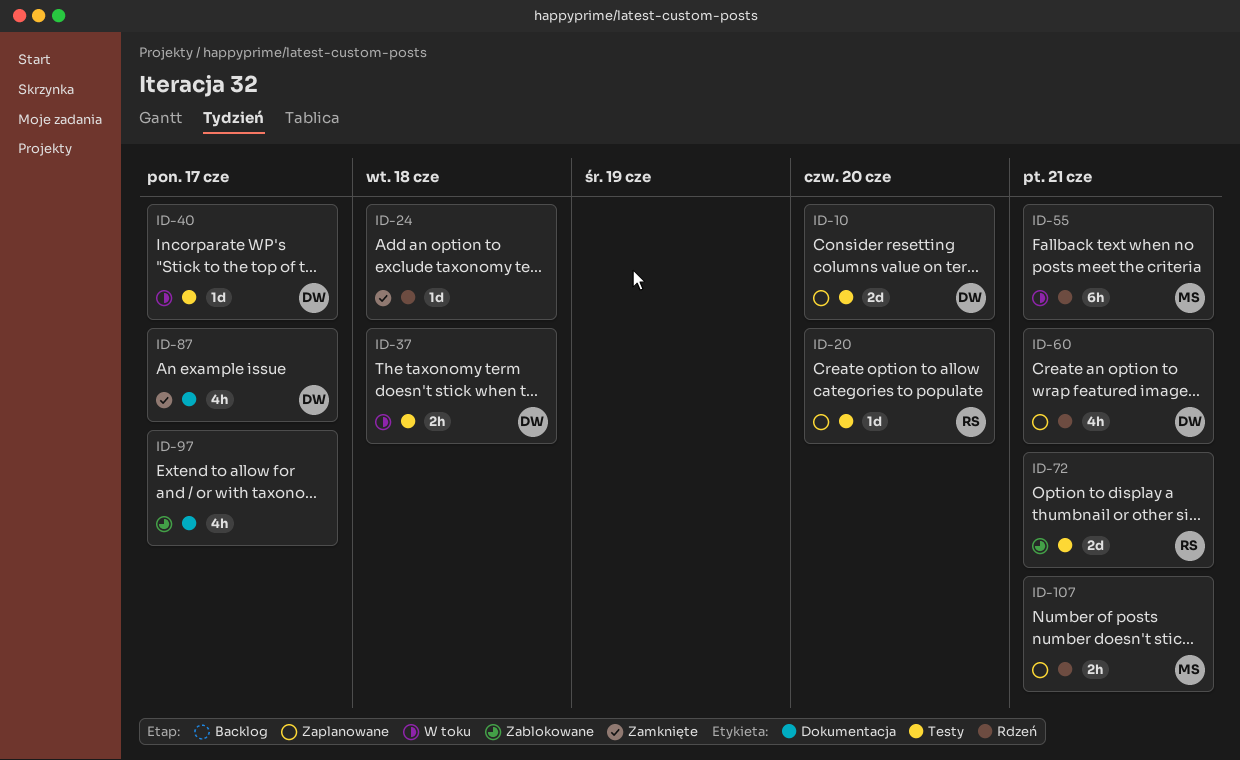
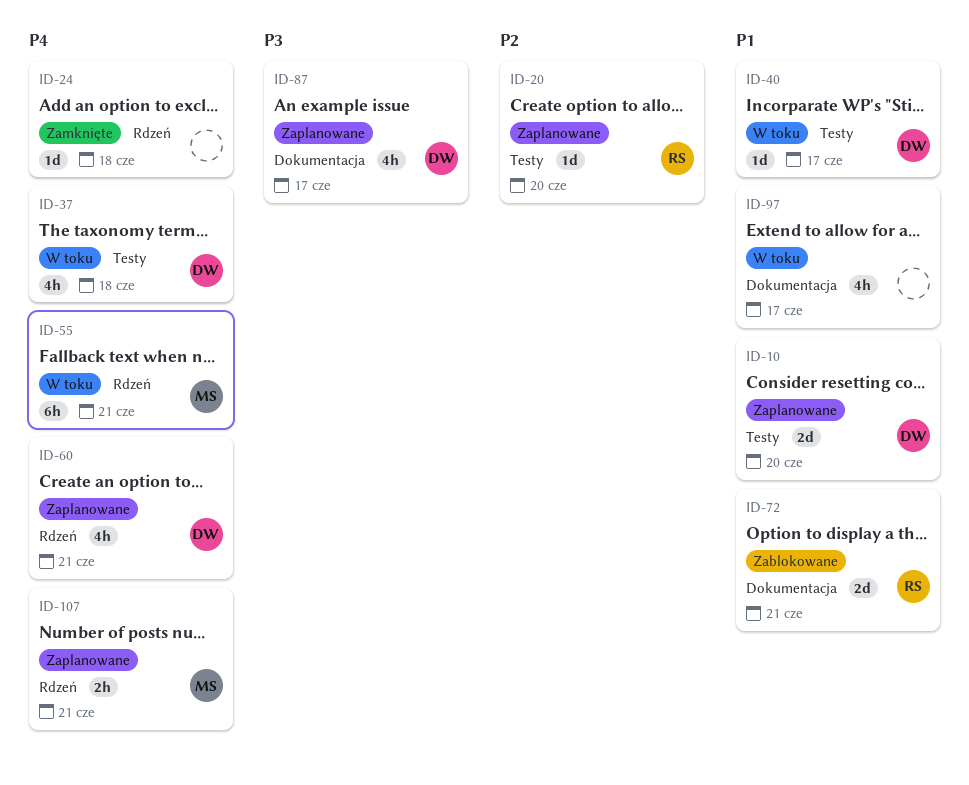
ID-37, estimate: 2h -> 4h
ID-72, label: Testy -> Dokumentacja
ID-87, status: Zamknięte -> Zaplanowane
ID-97, status: Zablokowane -> W toku

